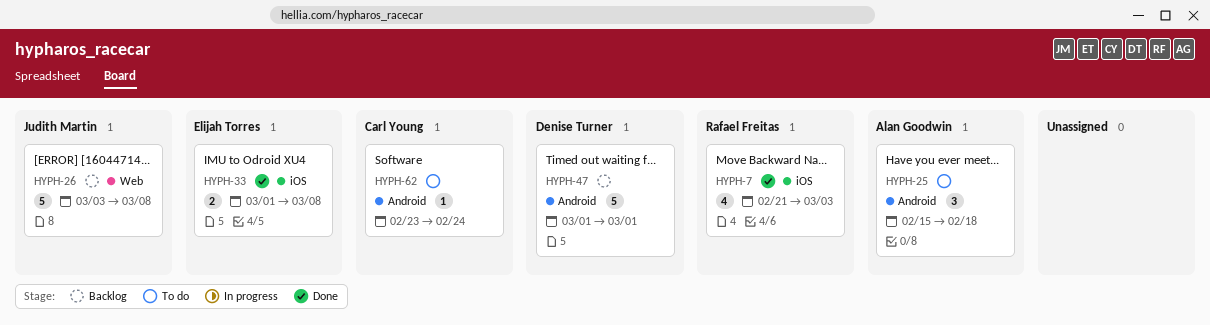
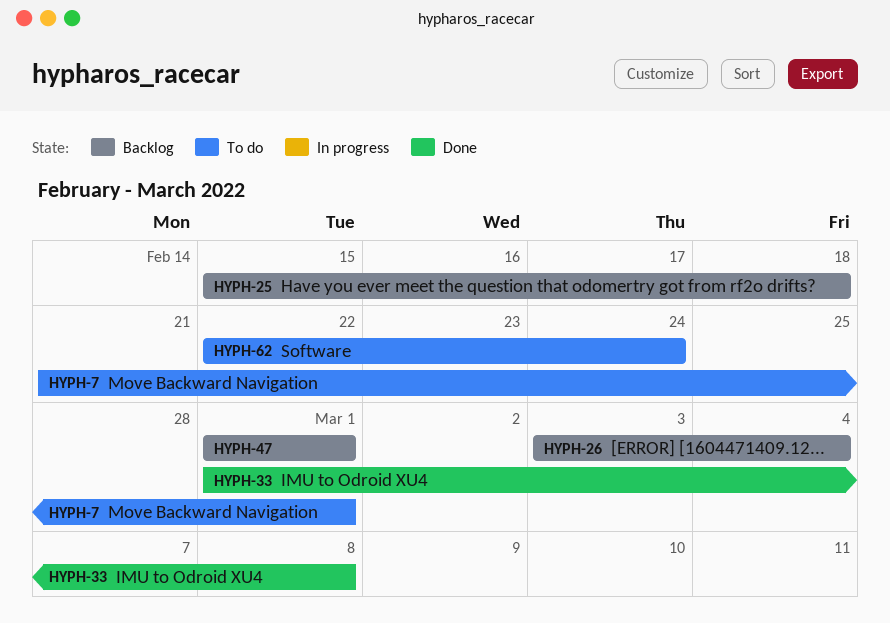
HYPH-7, status: Done -> To do
HYPH-7, due: Mar 3 -> Mar 1
HYPH-25, status: To do -> Backlog
HYPH-26, due: Mar 8 -> Mar 4
HYPH-62, start: Feb 23 -> Feb 22

